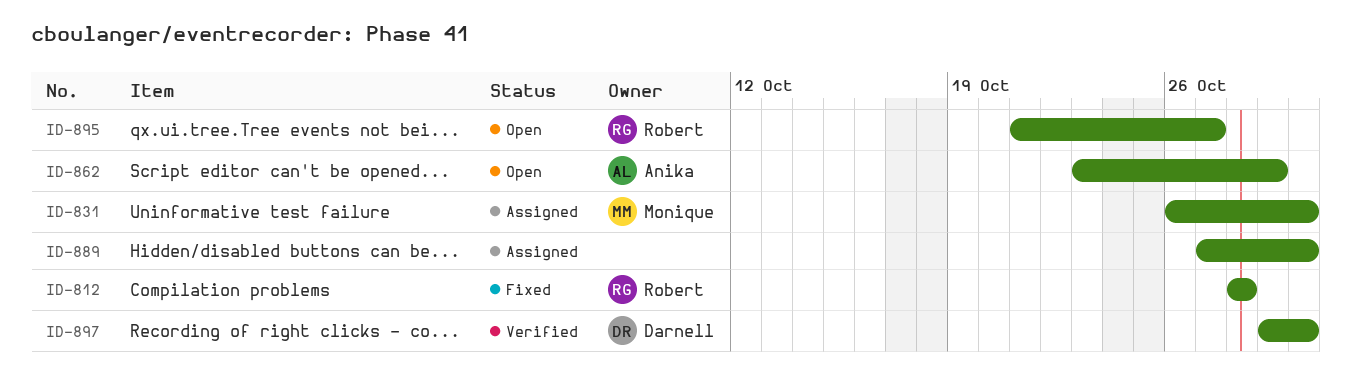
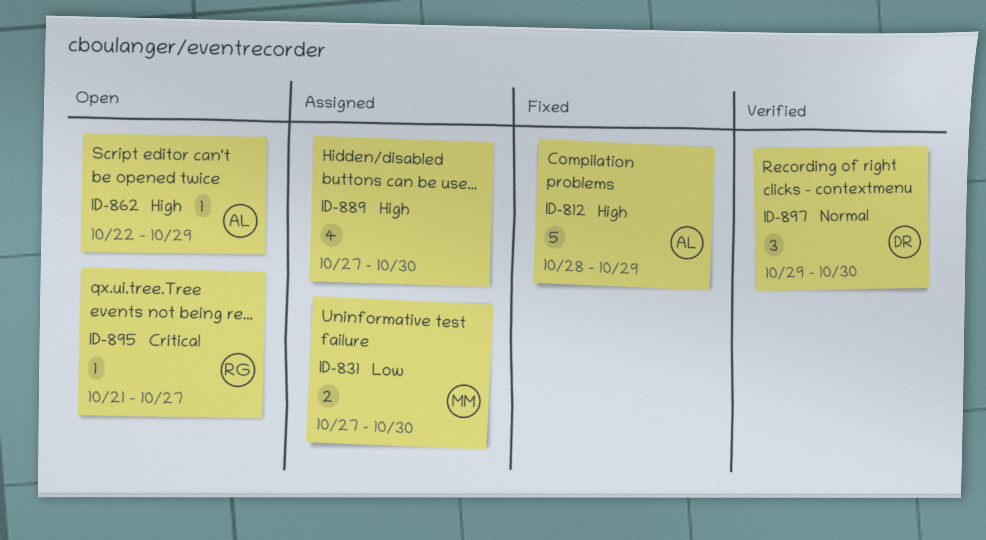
ID-812, owner: Robert -> Anika
ID-812, due: Oct 28 -> Oct 29
ID-831, start: Oct 26 -> Oct 27
ID-862, start: Oct 23 -> Oct 22

